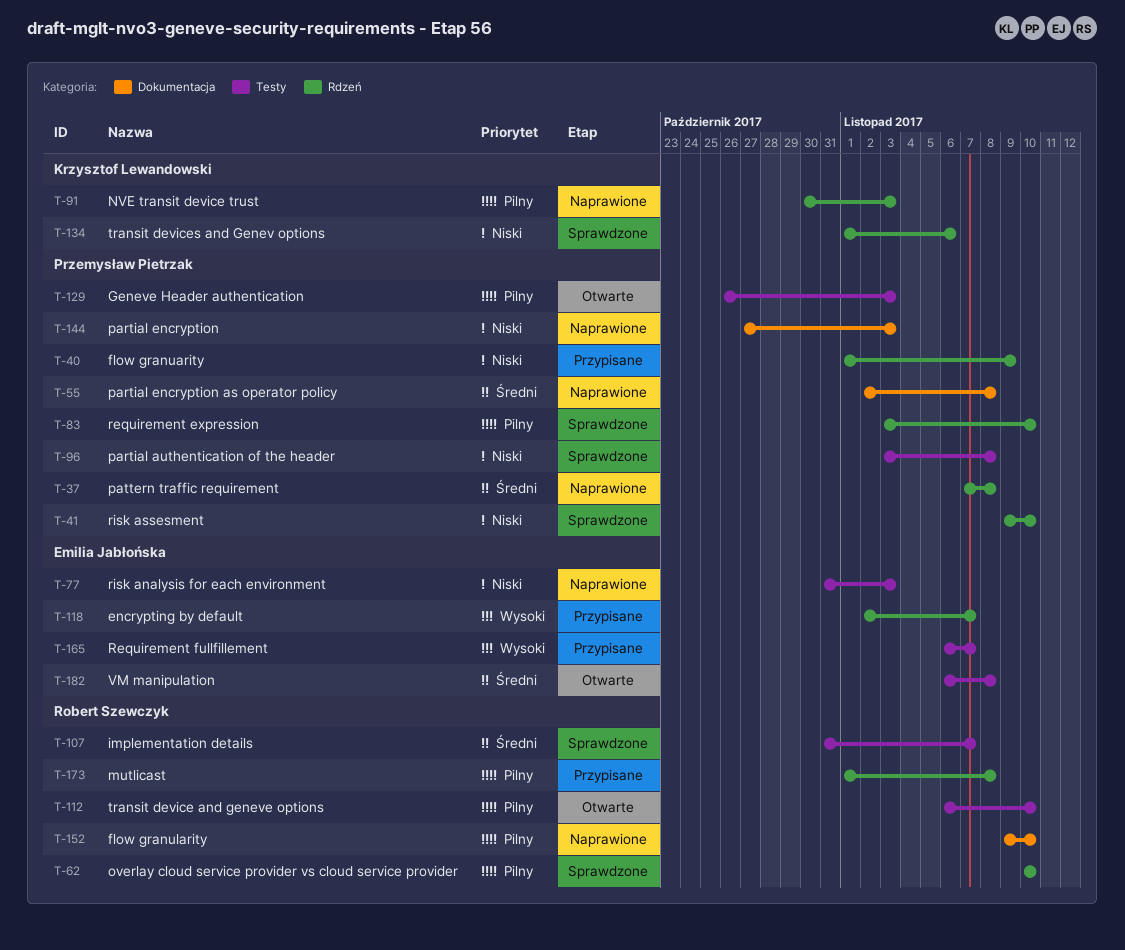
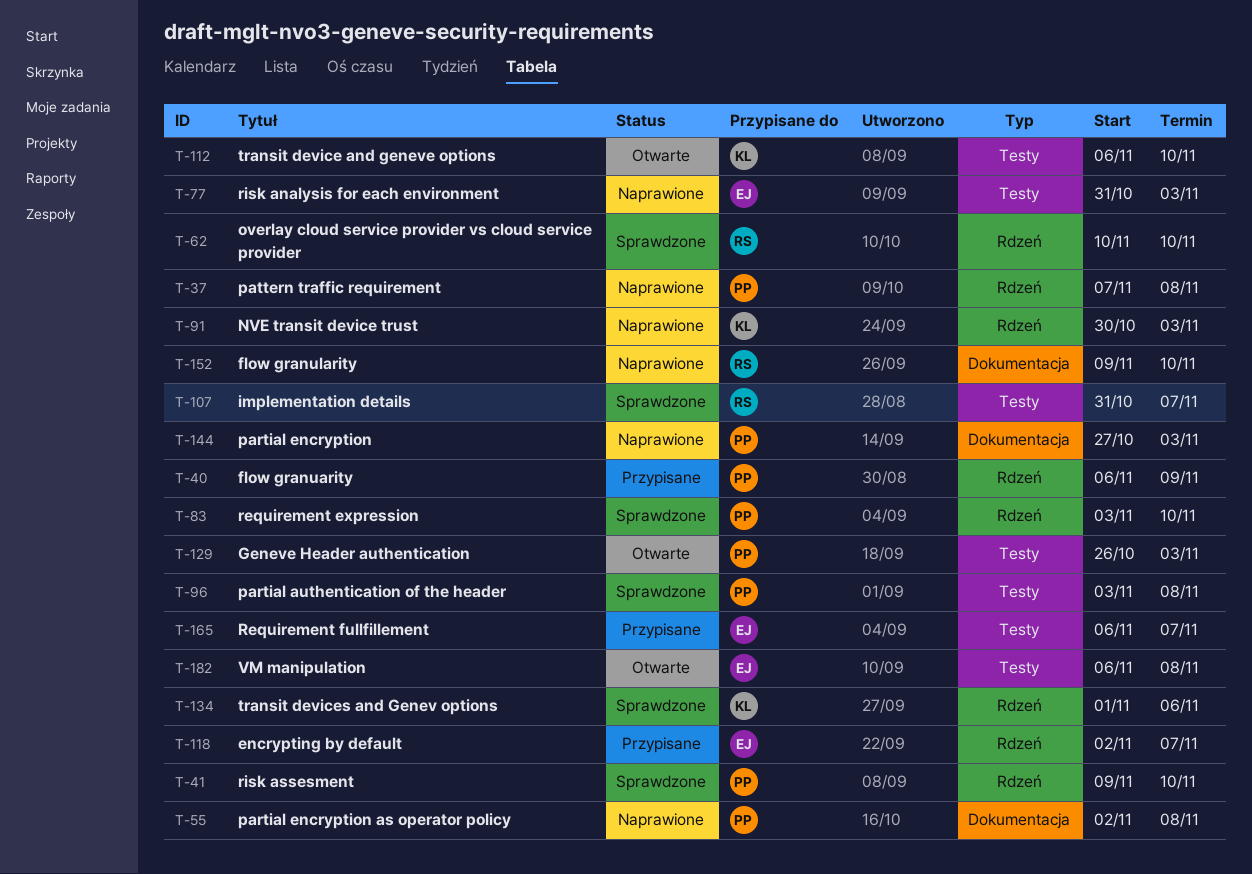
T-40, start: Nov 1 -> Nov 6
T-112, owner: Robert Szewczyk -> Krzysztof Lewandowski
T-173: present -> none

